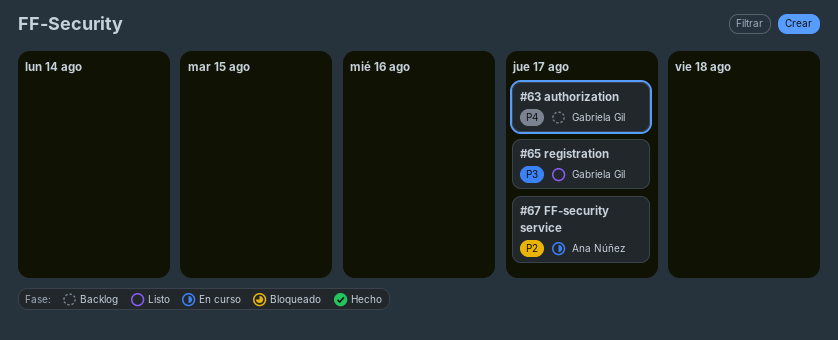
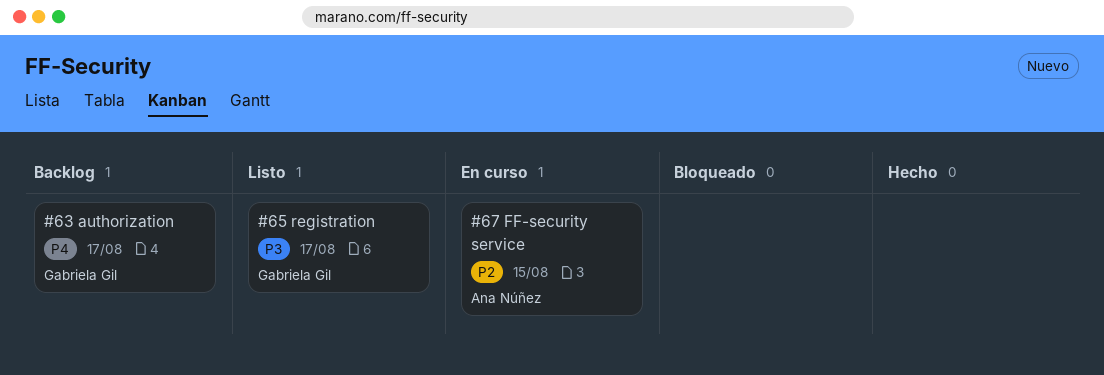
#67, due: Aug 17 -> Aug 15

